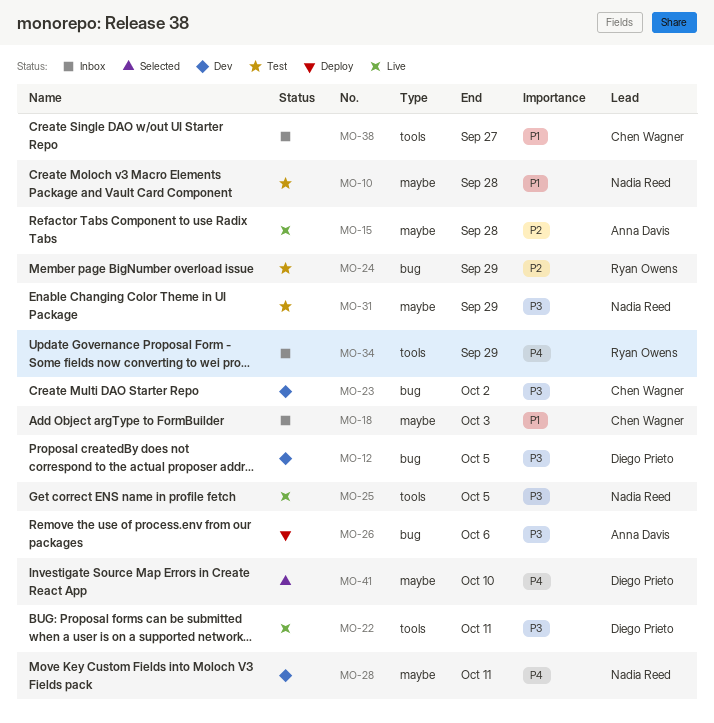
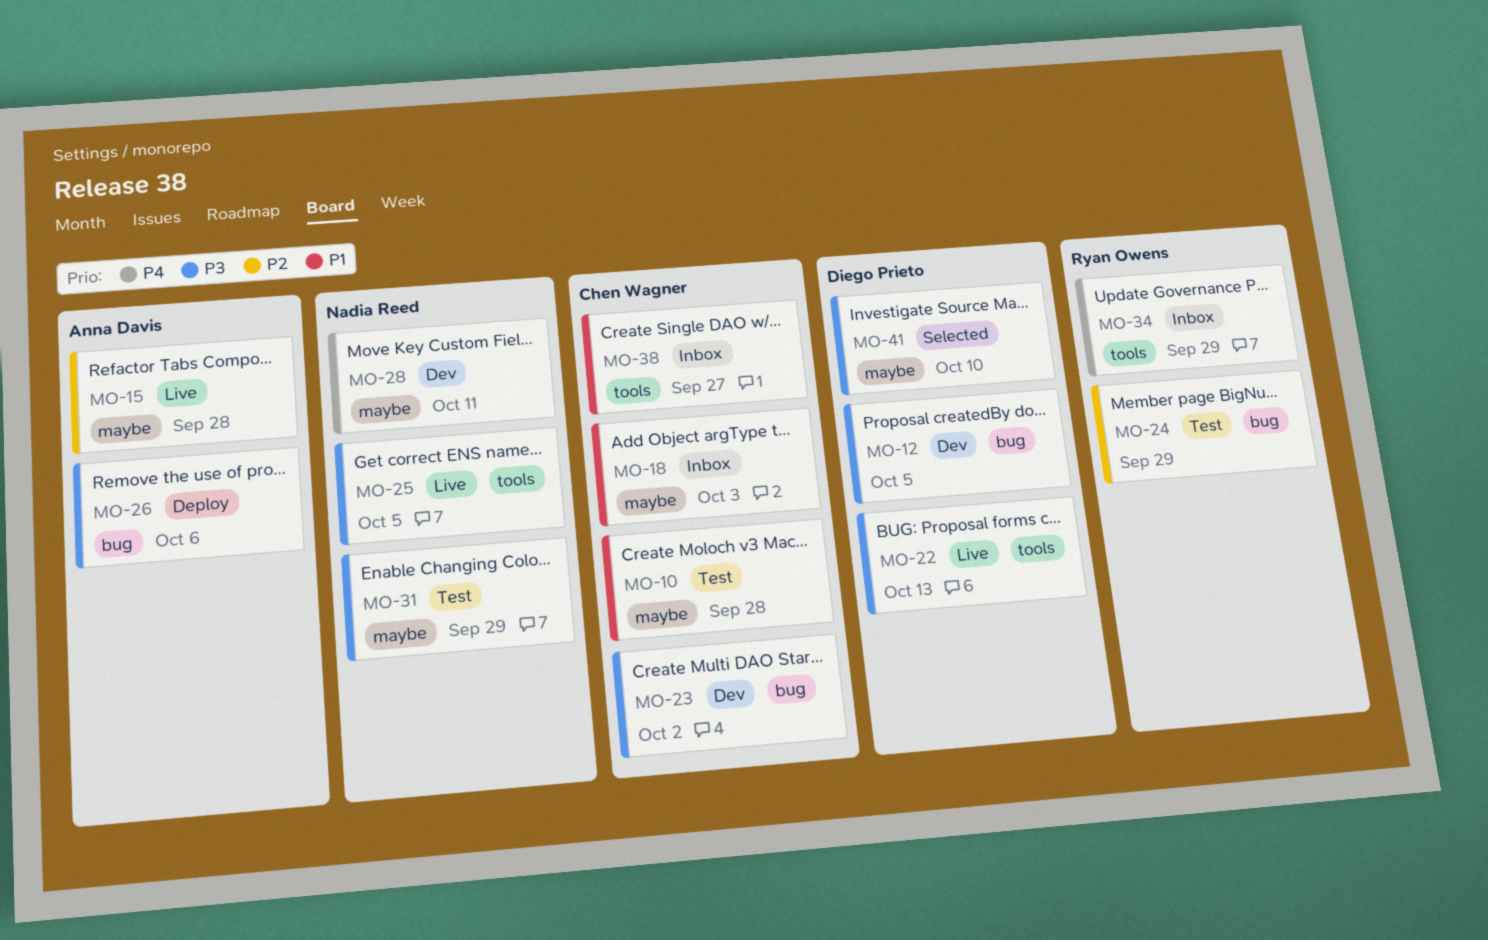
MO-10, owner: Nadia Reed -> Chen Wagner
MO-22, due: Oct 11 -> Oct 13
MO-41, priority: P4 -> P3

